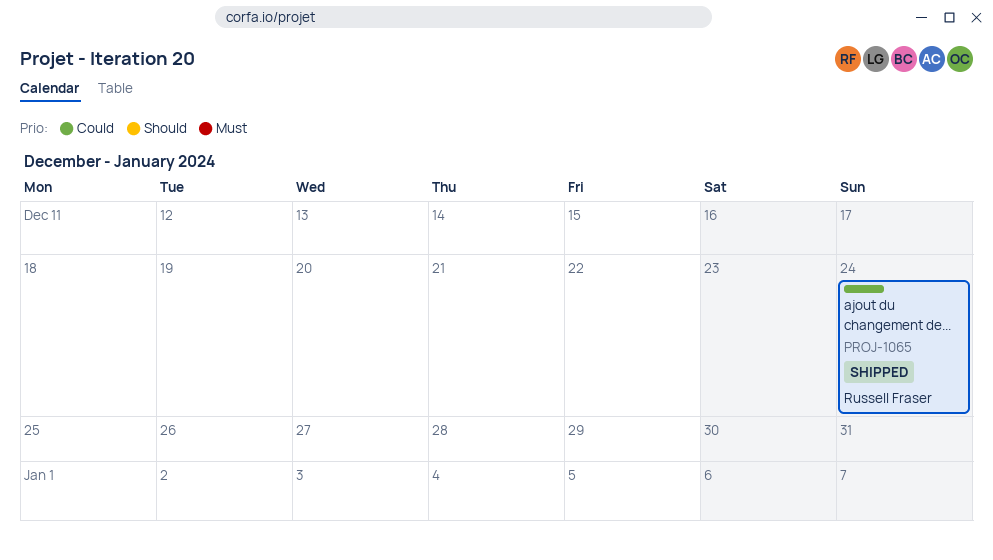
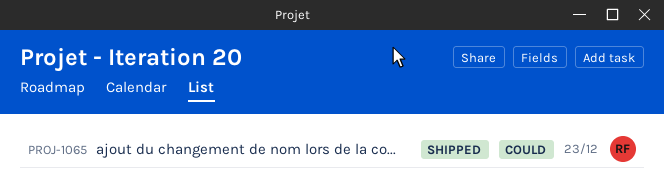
PROJ-1065, due: Dec 24 -> Dec 23

